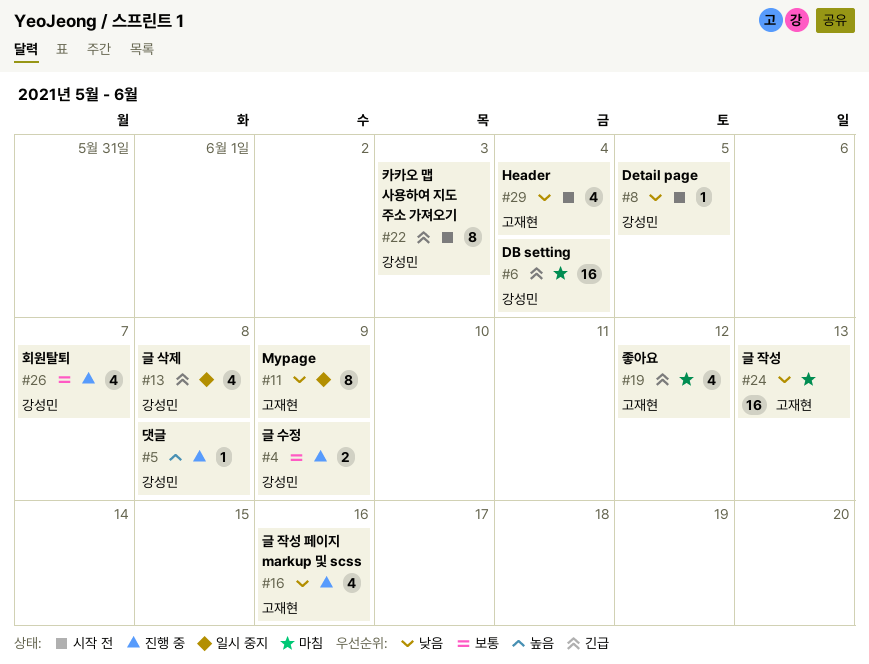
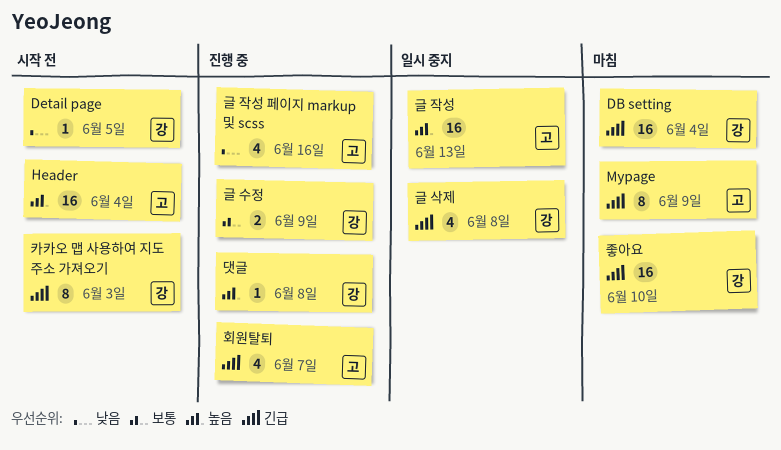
Header, priority: 낮음 -> 높음
Header, estimate: 4 -> 16
Mypage, status: 일시 중지 -> 마침
Mypage, priority: 낮음 -> 긴급
글 작성, status: 마침 -> 일시 중지
글 작성, priority: 낮음 -> 높음
좋아요, owner: 고재현 -> 강성민
좋아요, estimate: 4 -> 16
좋아요, due: Jun 12 -> Jun 10
회원탈퇴, owner: 강성민 -> 고재현
회원탈퇴, priority: 보통 -> 긴급

